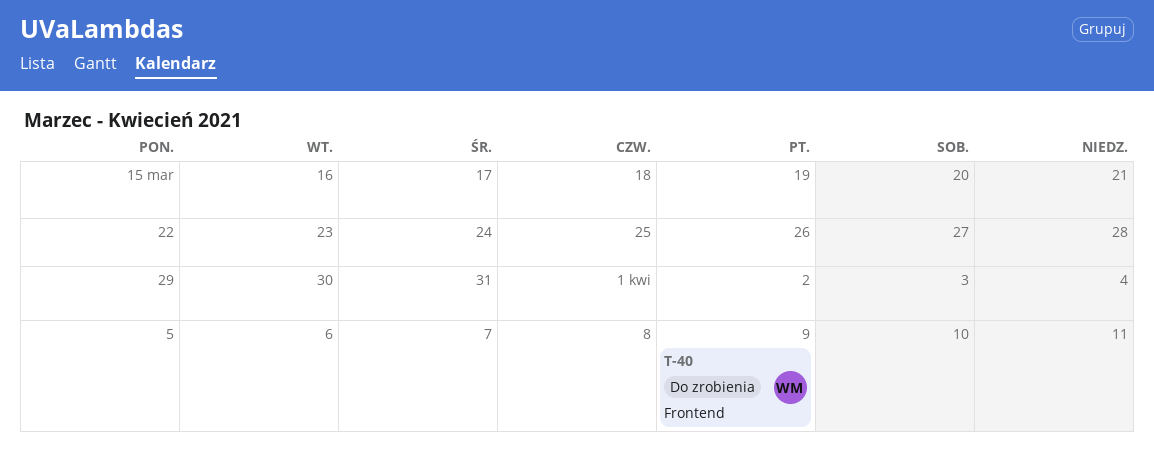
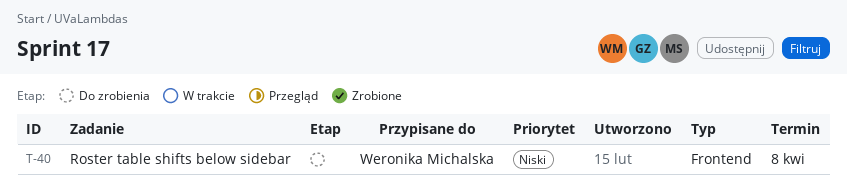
T-40, due: Apr 9 -> Apr 8

